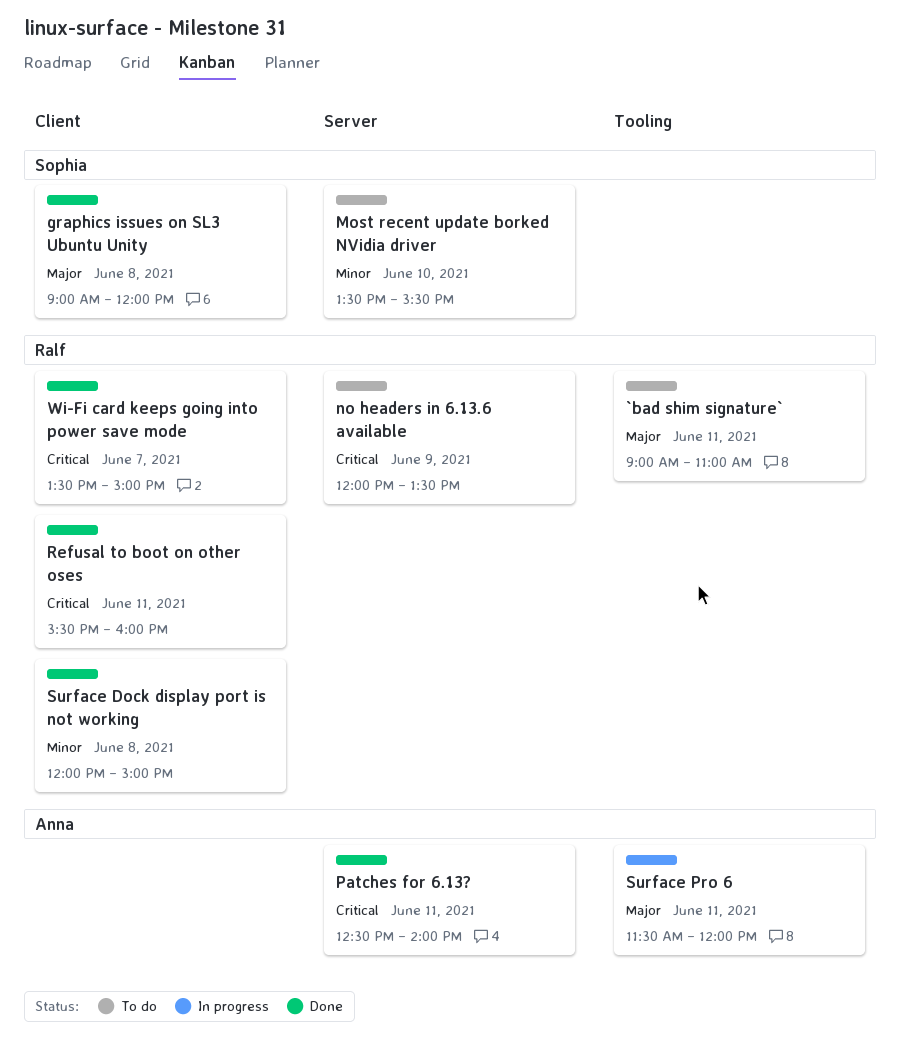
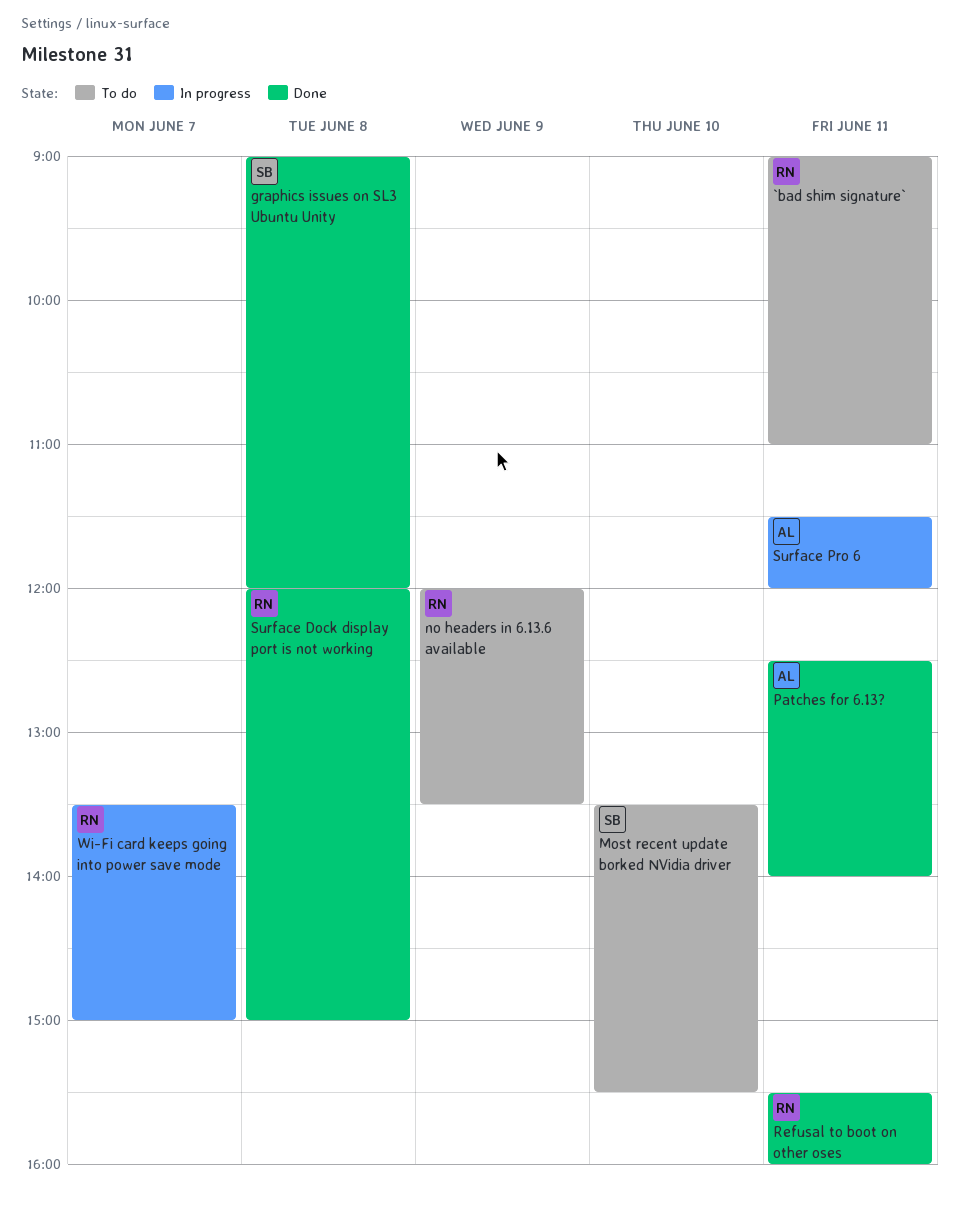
Wi-Fi card keeps going into power save mode, status: Done -> In progress

